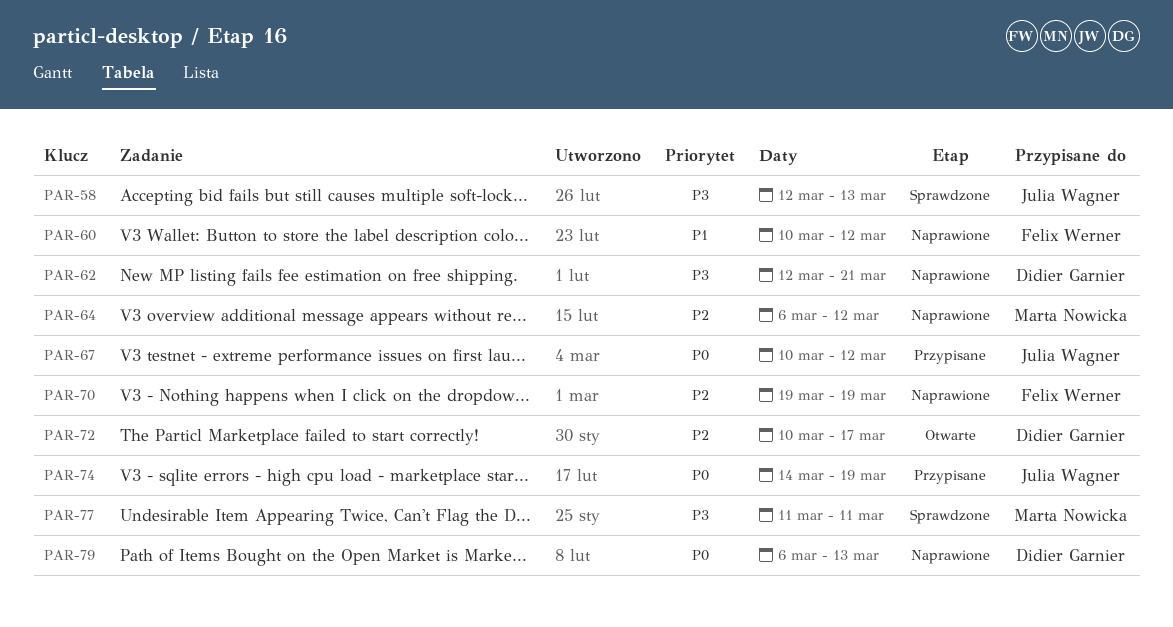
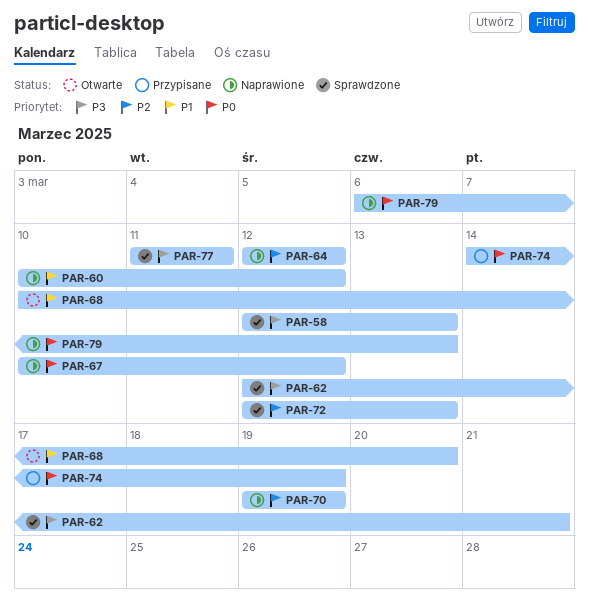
PAR-62, status: Naprawione -> Sprawdzone
PAR-64, start: Mar 6 -> Mar 12
PAR-67, status: Przypisane -> Naprawione
PAR-68: none -> present
PAR-72, status: Otwarte -> Sprawdzone
PAR-72, start: Mar 10 -> Mar 12
PAR-72, due: Mar 17 -> Mar 13

